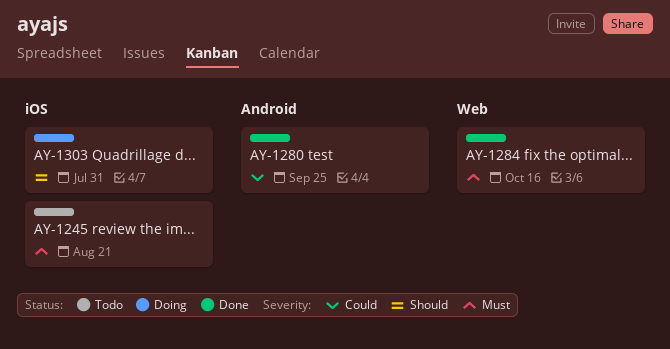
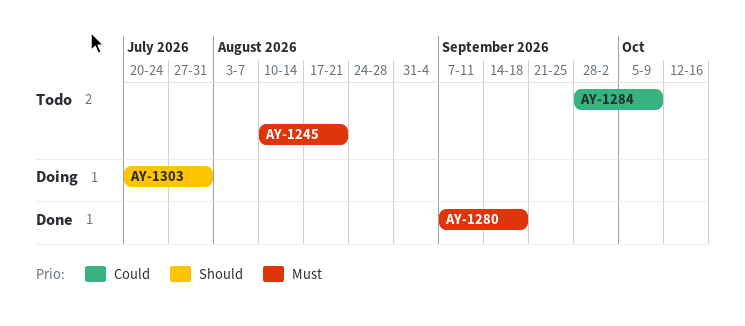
AY-1280, priority: Could -> Must
AY-1280, due: Sep 25 -> Sep 18
AY-1284, status: Done -> Todo
AY-1284, priority: Must -> Could
AY-1284, due: Oct 16 -> Oct 9

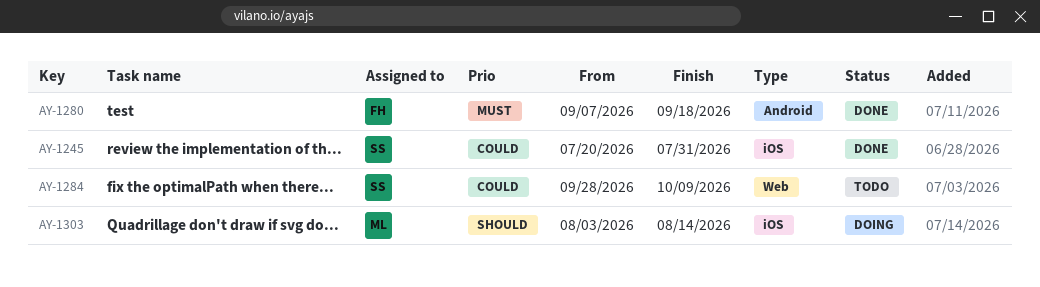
AY-1245, status: Todo -> Done
AY-1245, priority: Must -> Could
AY-1245, start: Aug 10 -> Jul 20
AY-1245, due: Aug 21 -> Jul 31
AY-1303, start: Jul 20 -> Aug 3
AY-1303, due: Jul 31 -> Aug 14

